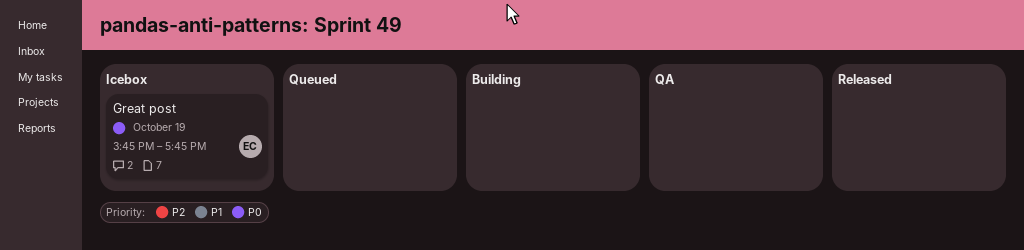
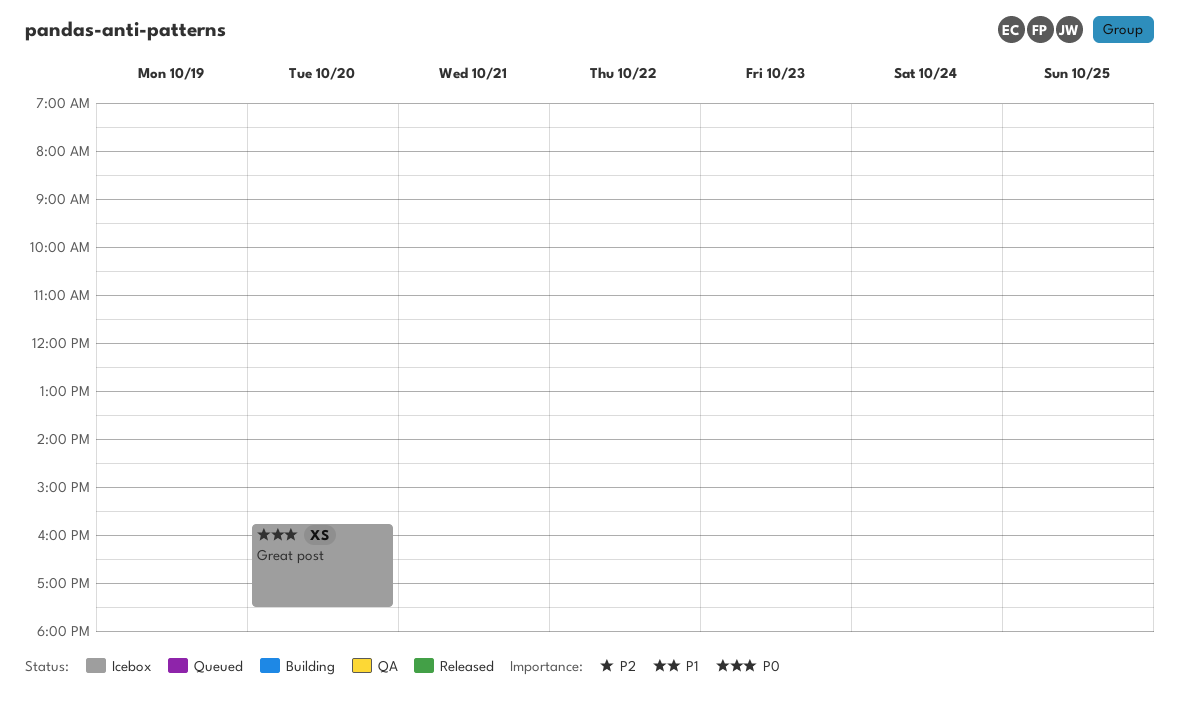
Great post, day: Oct 19 -> Oct 20
Great post, ends: 17:45 -> 17:30

